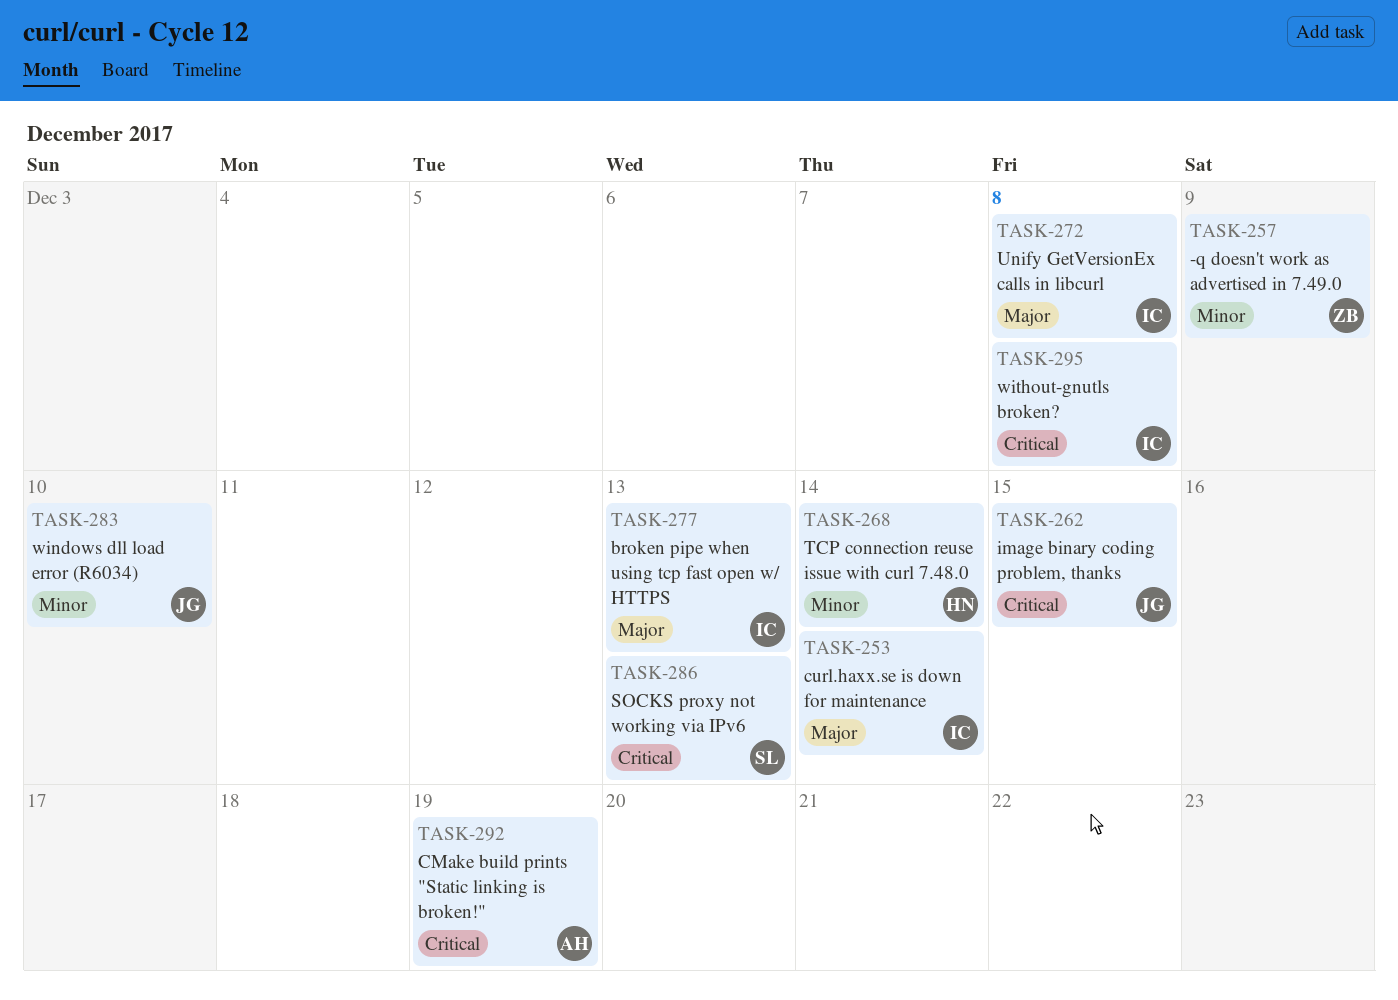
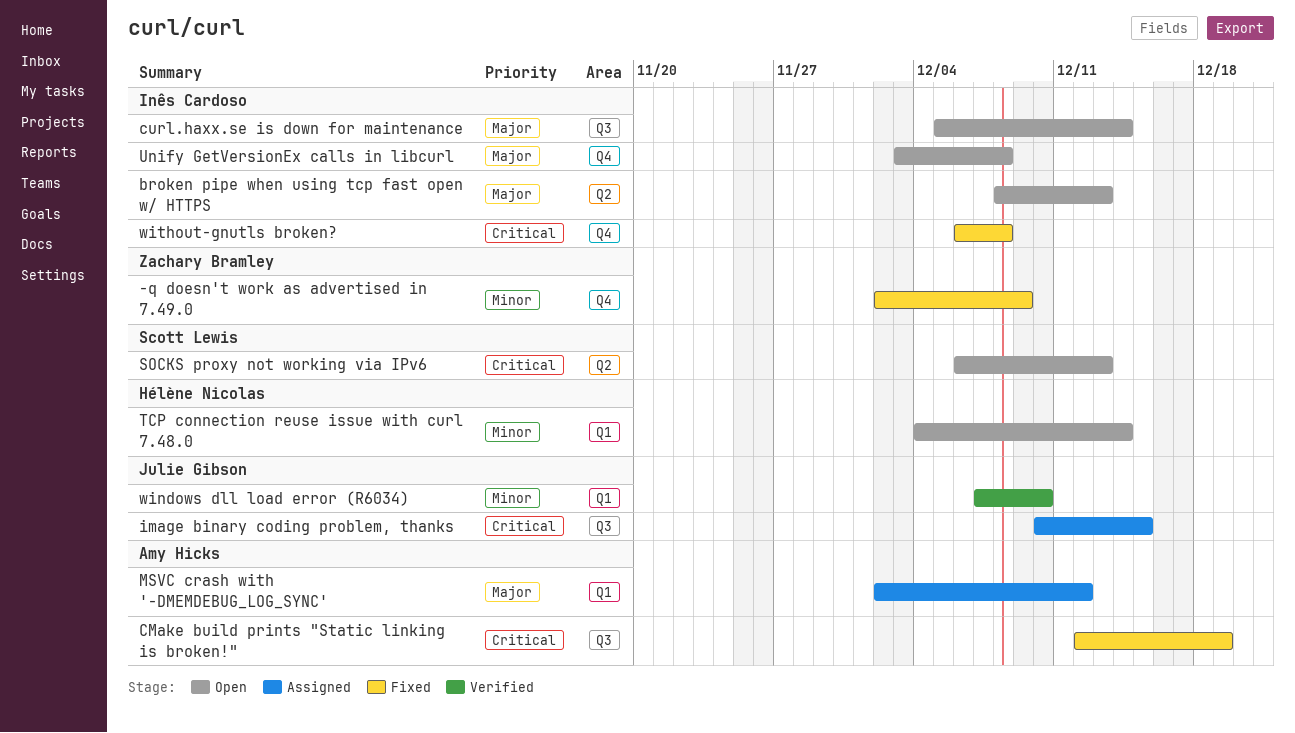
MSVC crash with '-DMEMDEBUG_LOG_SYNC': none -> present

